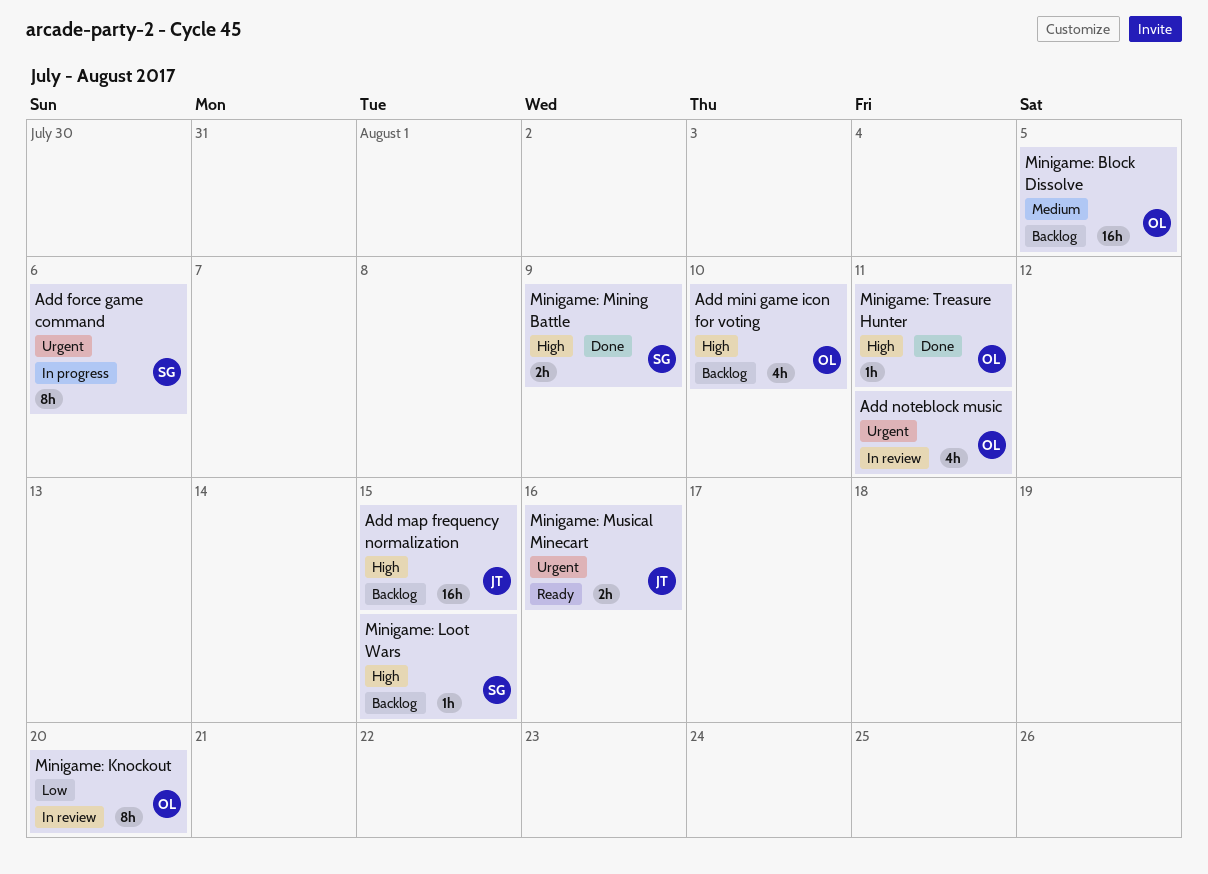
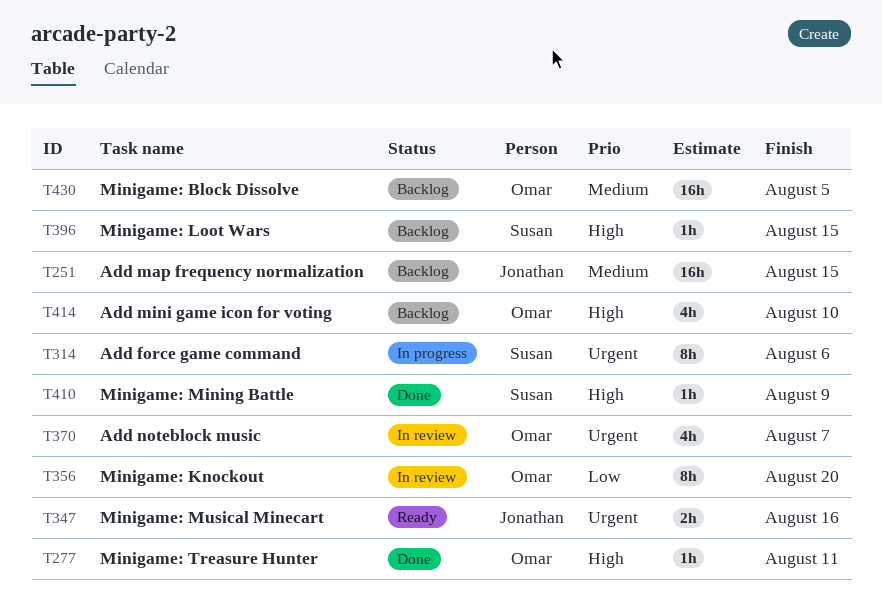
Add map frequency normalization, priority: High -> Medium
Add noteblock music, due: Aug 11 -> Aug 7
Minigame: Mining Battle, estimate: 2h -> 1h

